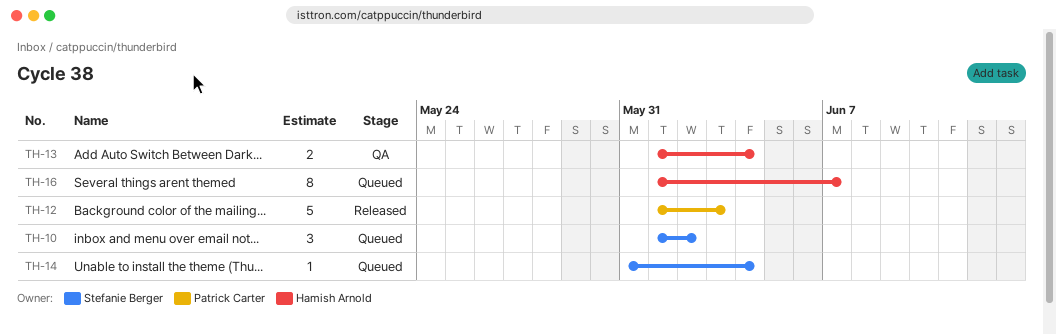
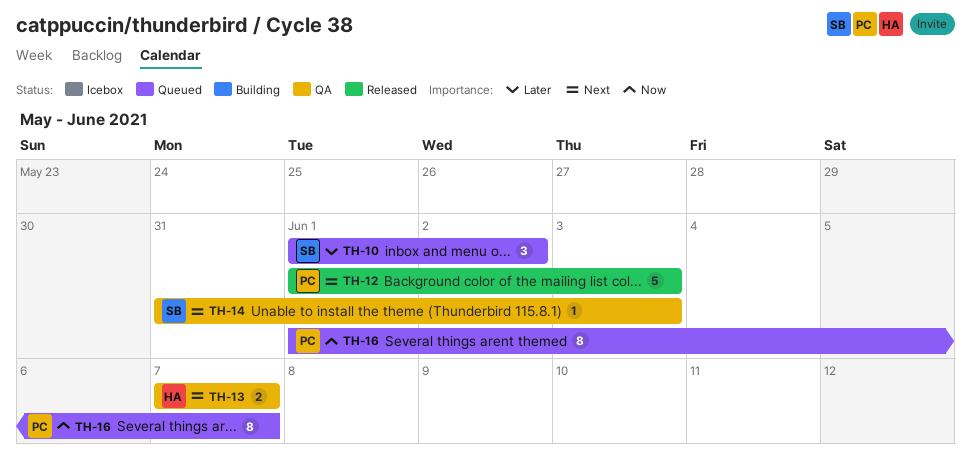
TH-13, start: Jun 1 -> Jun 7
TH-13, due: Jun 4 -> Jun 7
TH-14, status: Queued -> QA
TH-14, due: Jun 4 -> Jun 3
TH-16, owner: Hamish Arnold -> Patrick Carter

